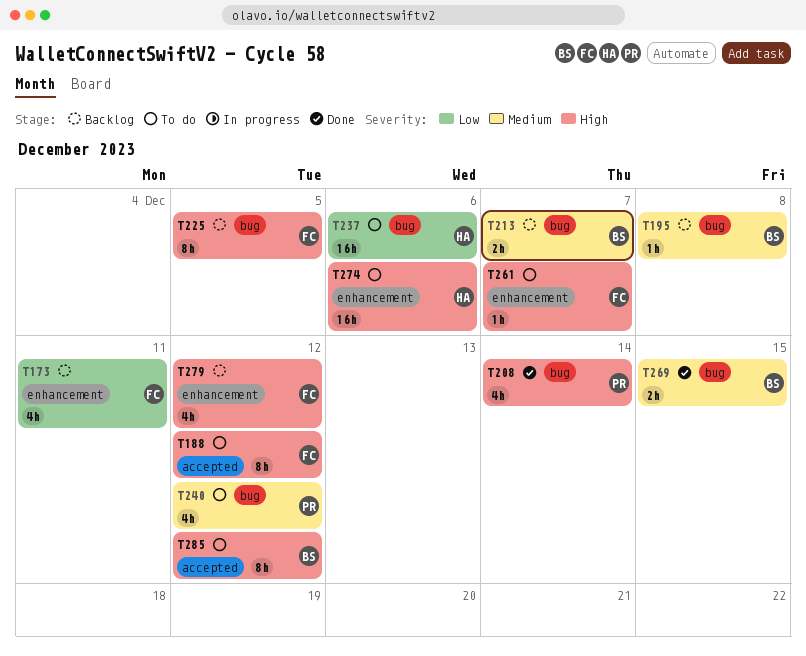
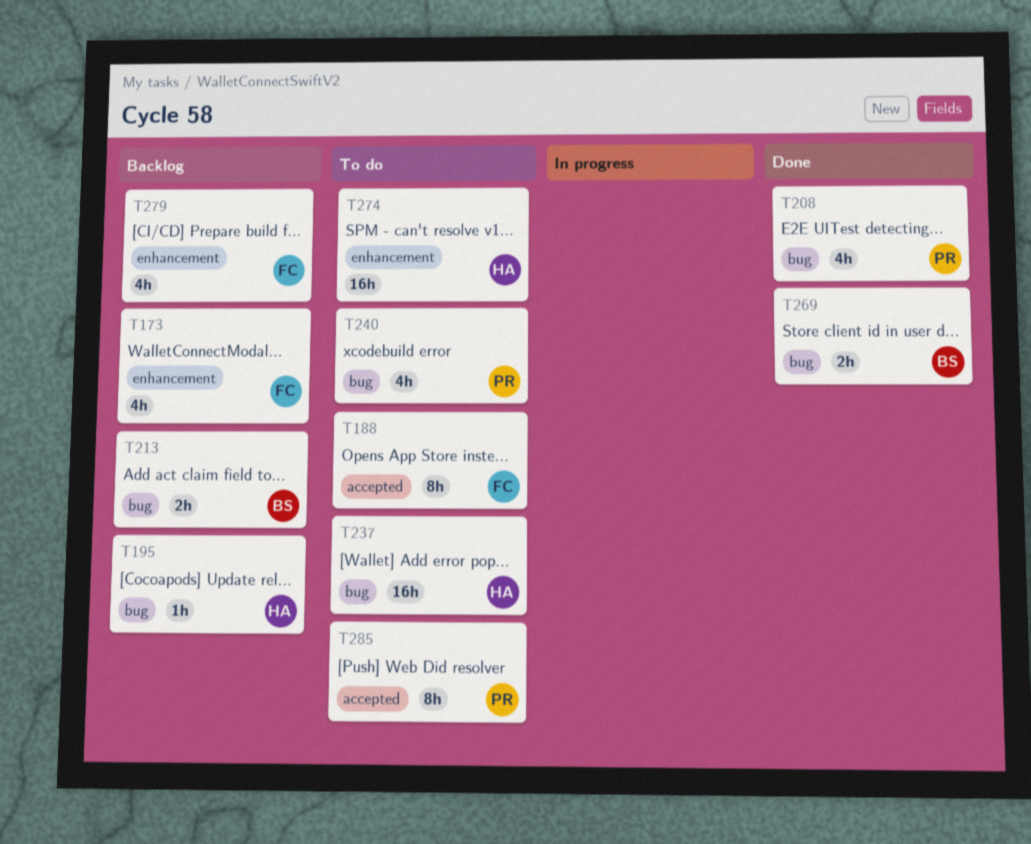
T195, owner: BS -> HA
T225: present -> none
T261: present -> none
T285, owner: BS -> PR

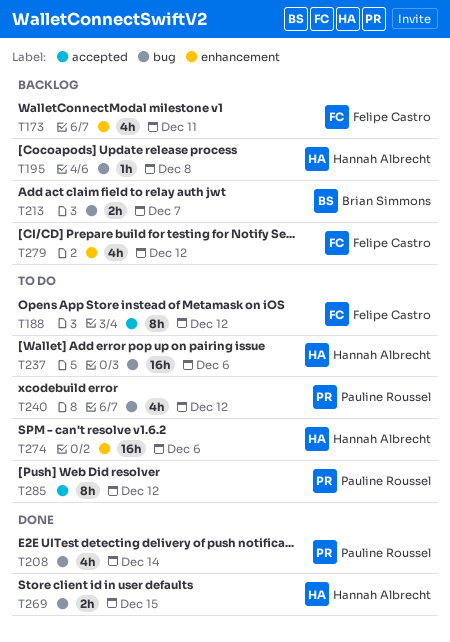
T269, owner: Brian Simmons -> Hannah Albrecht

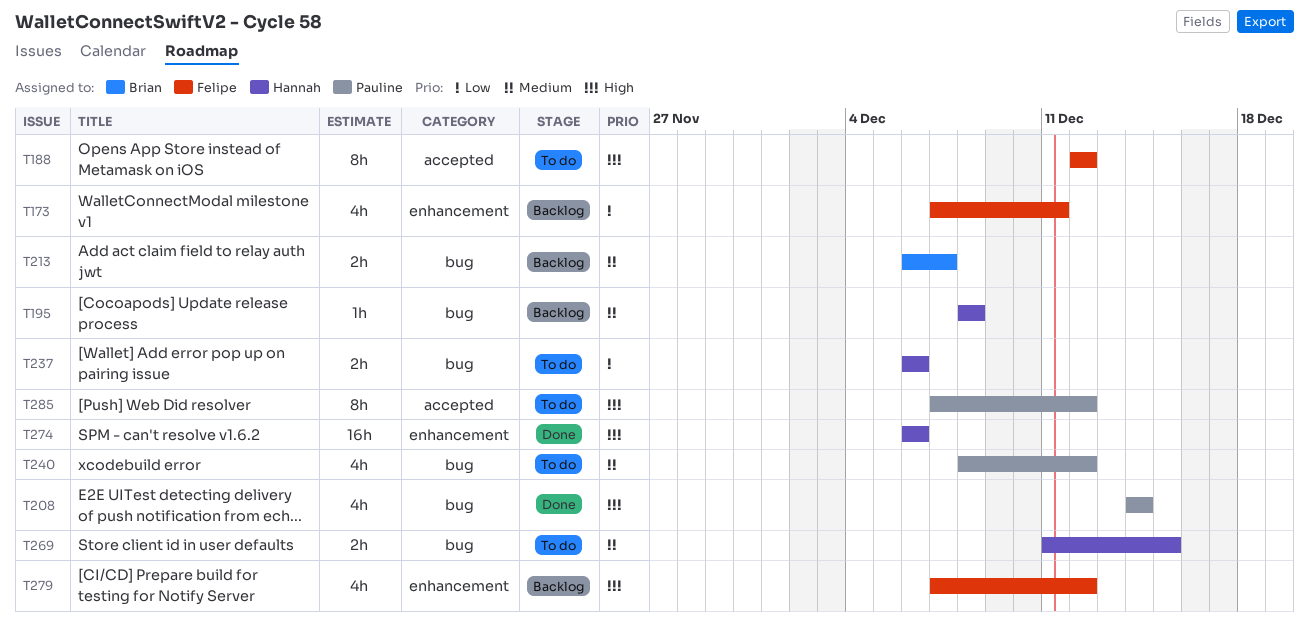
T237, estimate: 16h -> 2h
T269, status: Done -> To do
T274, status: To do -> Done

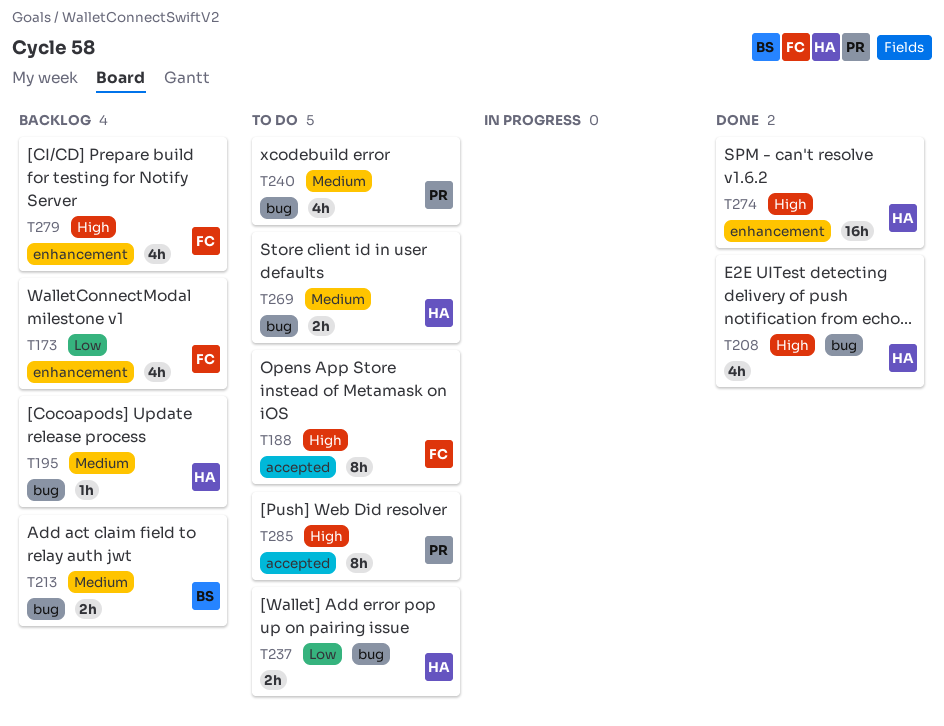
T208, owner: Pauline -> Hannah

